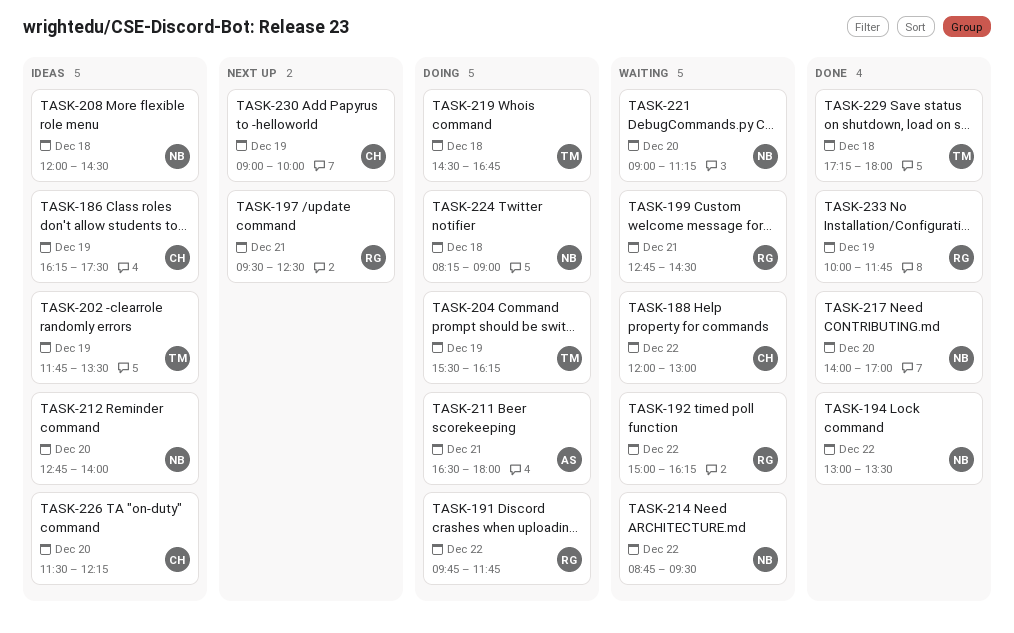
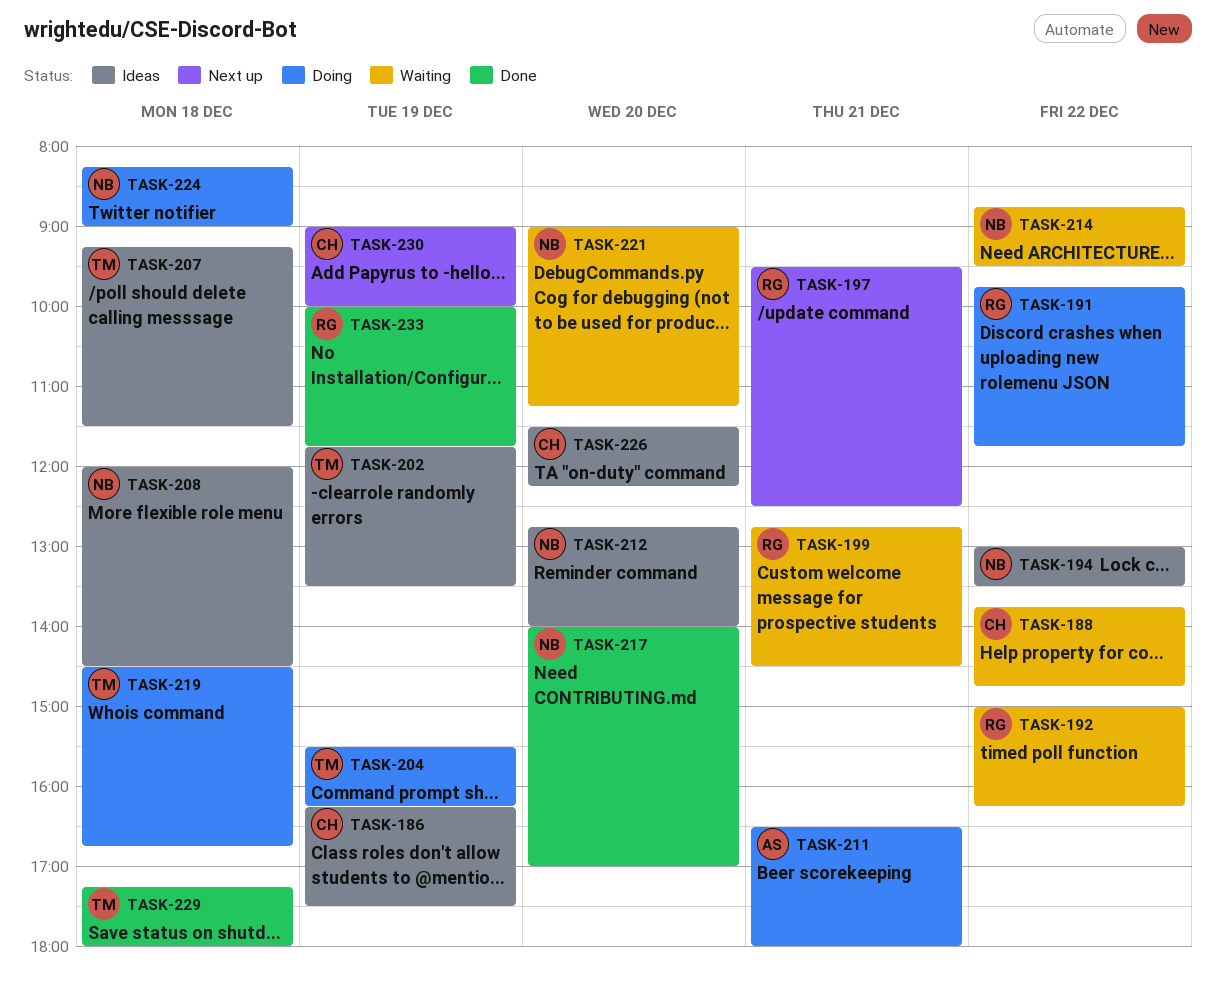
TASK-188, begins: 12:00 -> 13:45
TASK-188, ends: 13:00 -> 14:45
TASK-194, status: Done -> Ideas
TASK-207: none -> present

